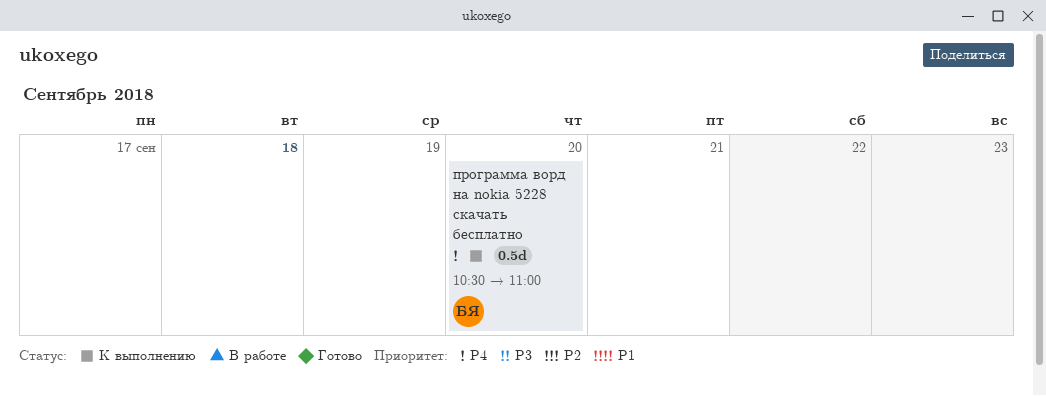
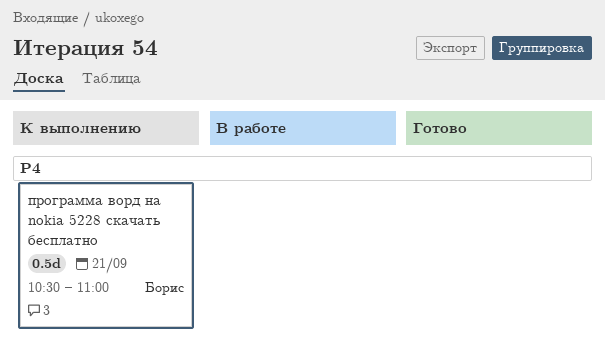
программа ворд на nokia 5228 скачать бесплатно, day: Sep 20 -> Sep 21

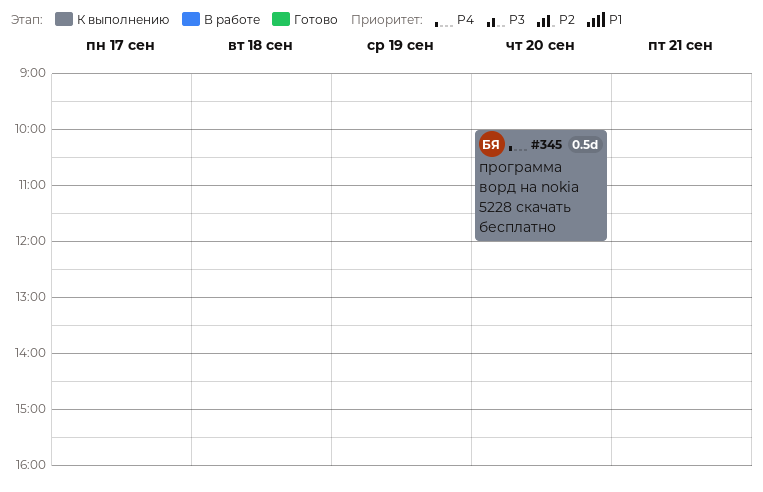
программа ворд на nokia 5228 скачать бесплатно, day: Sep 21 -> Sep 20
программа ворд на nokia 5228 скачать бесплатно, begins: 10:30 -> 10:00
программа ворд на nokia 5228 скачать бесплатно, ends: 11:00 -> 12:00

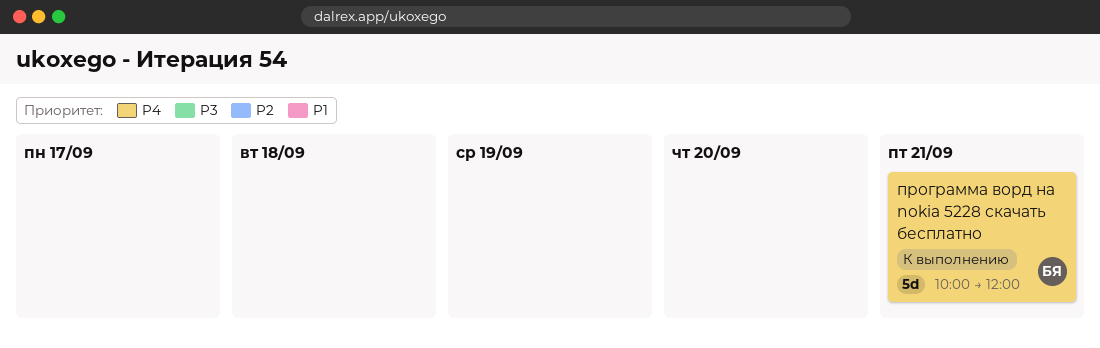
программа ворд на nokia 5228 скачать бесплатно, estimate: 0.5d -> 5d
программа ворд на nokia 5228 скачать бесплатно, day: Sep 20 -> Sep 21

